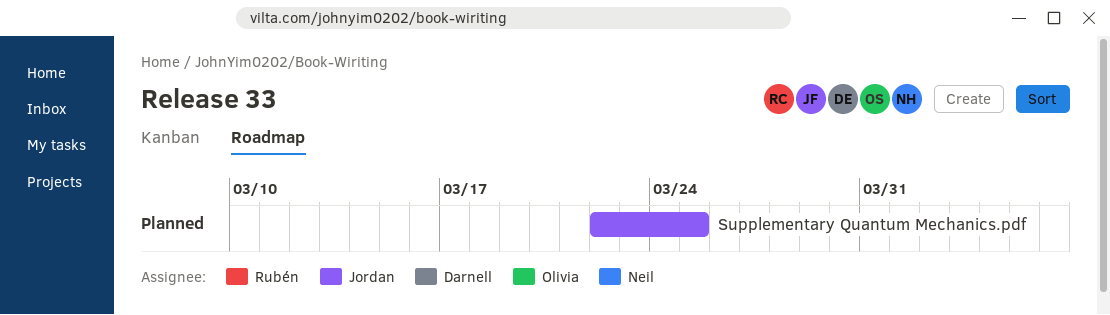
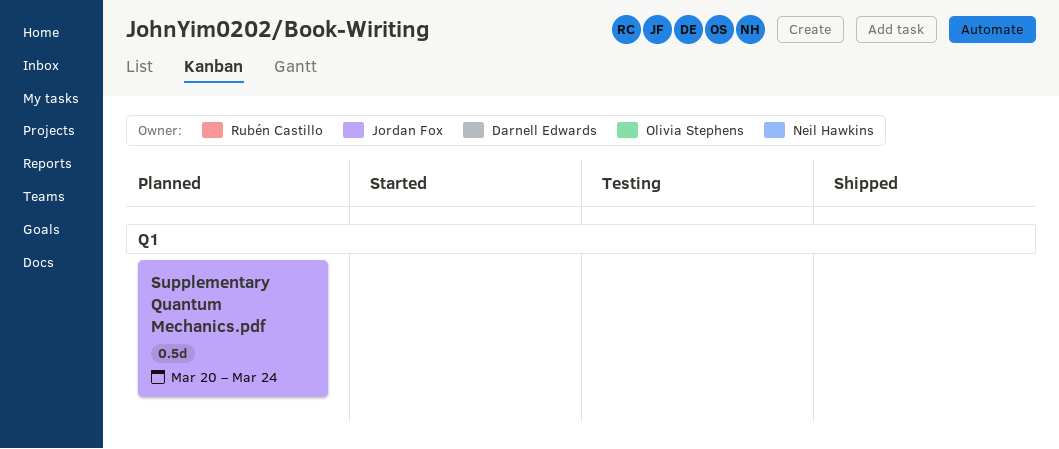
Supplementary Quantum Mechanics.pdf, start: Mar 22 -> Mar 20
Supplementary Quantum Mechanics.pdf, due: Mar 25 -> Mar 24

